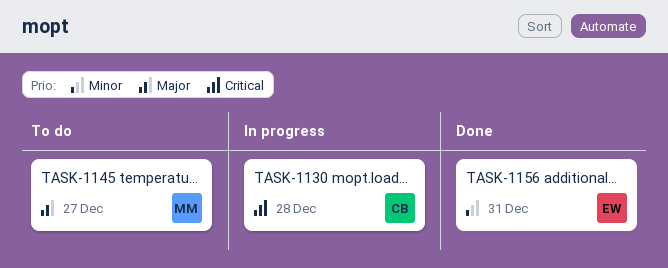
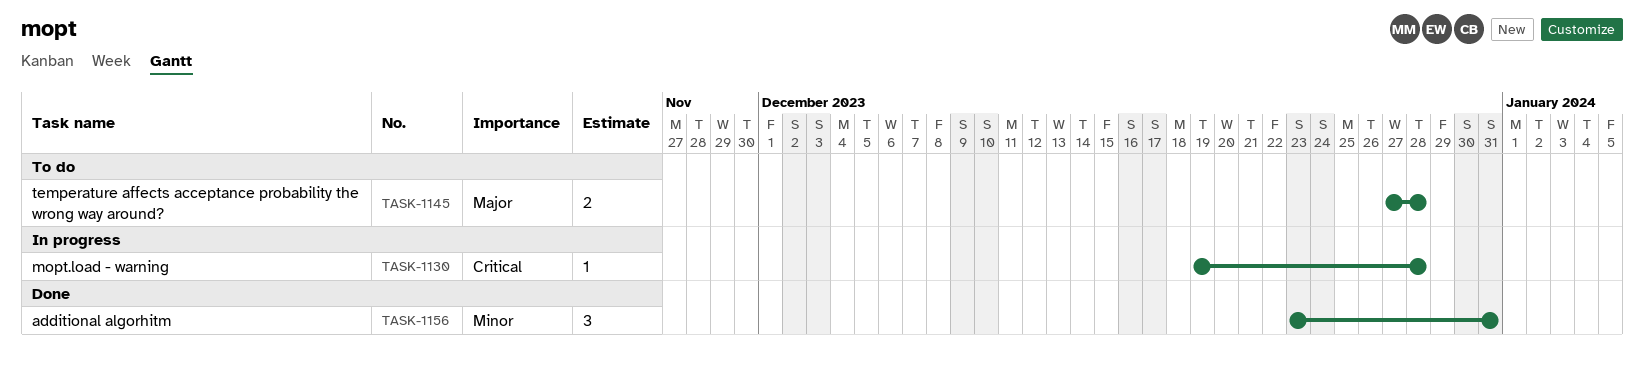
TASK-1145, due: Dec 27 -> Dec 28

